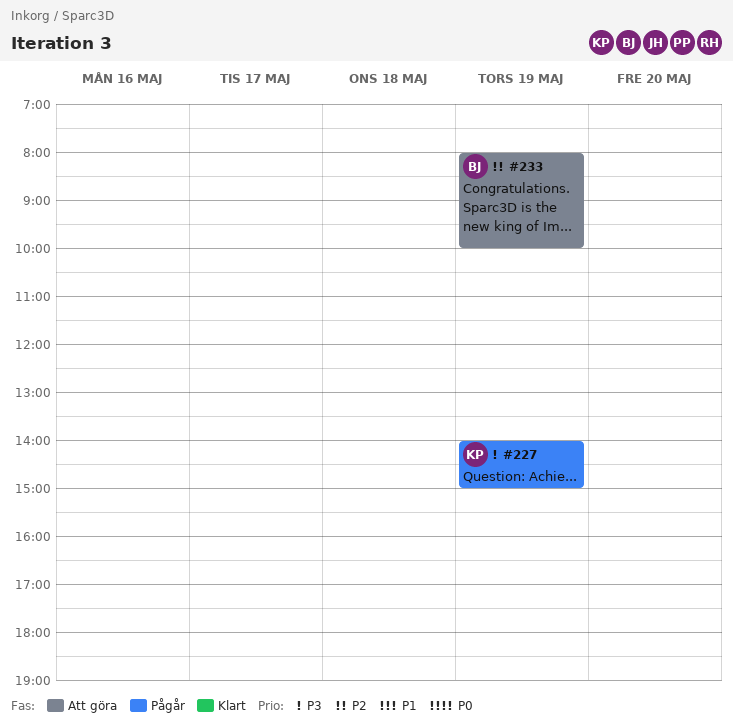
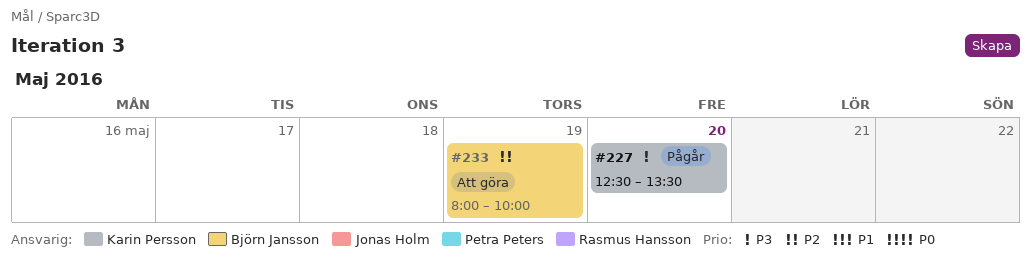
#227, day: May 19 -> May 20
#227, begins: 14:00 -> 12:30
#227, ends: 15:00 -> 13:30

